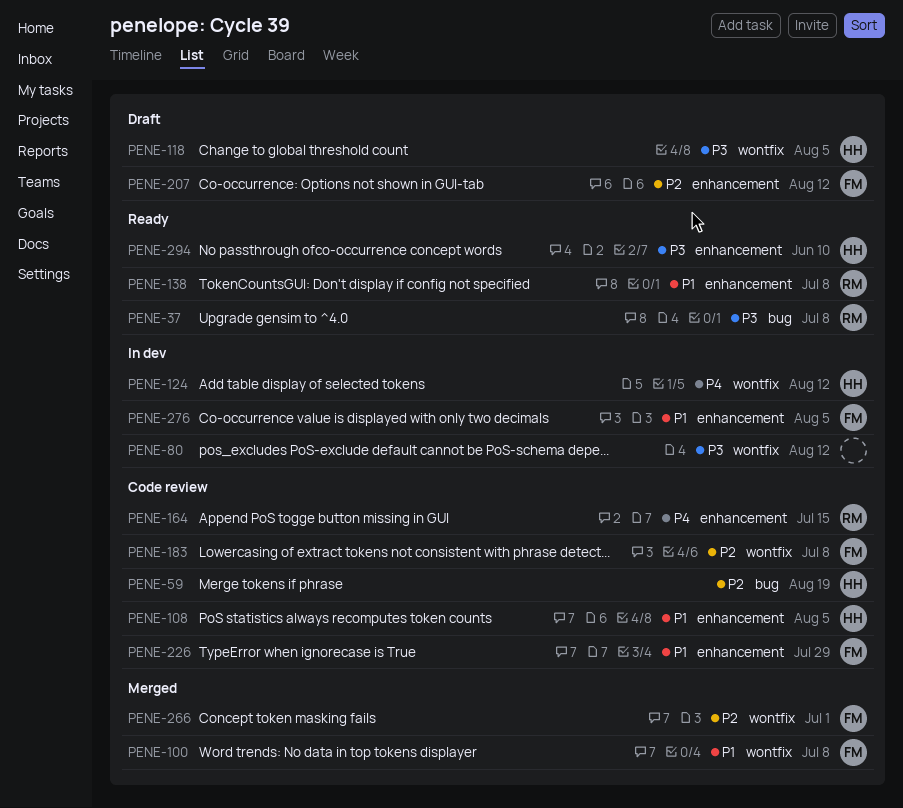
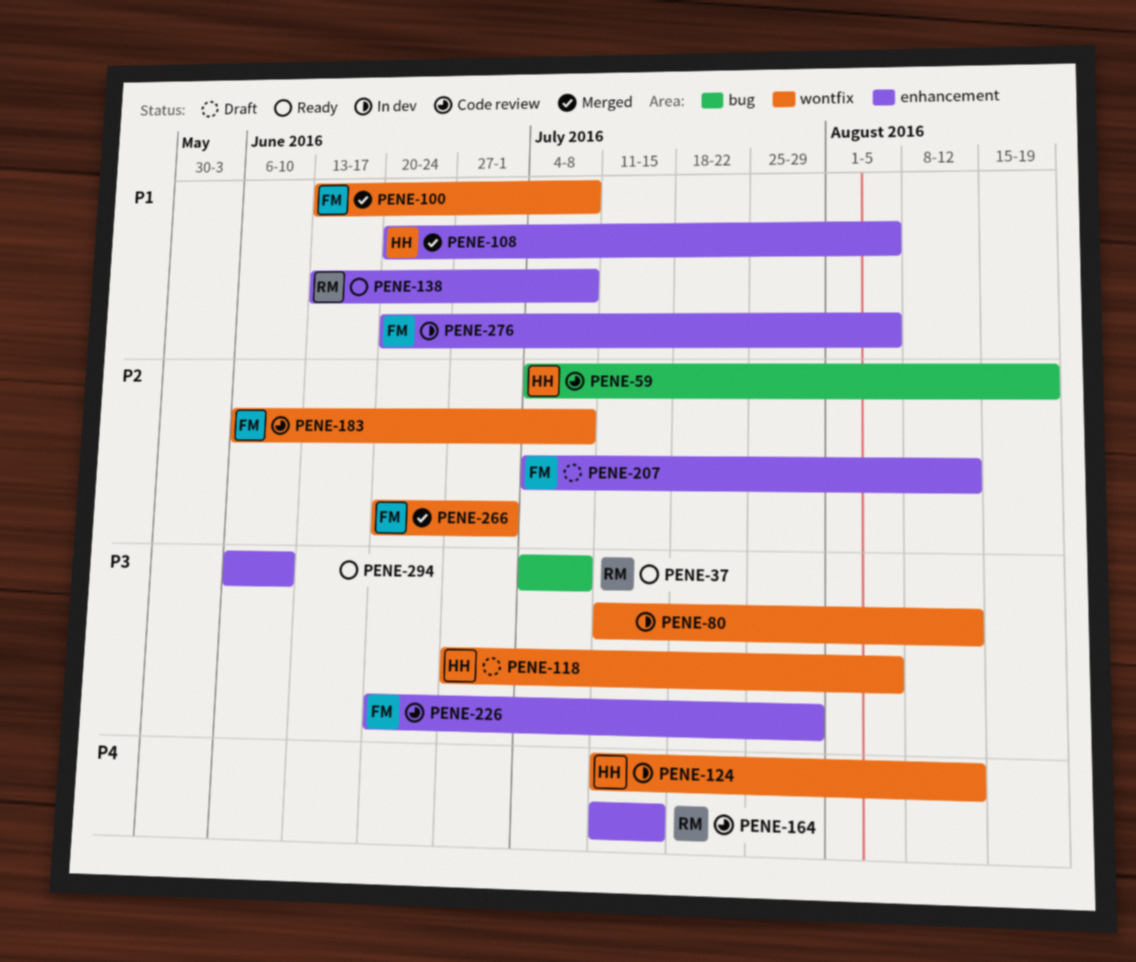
PENE-108, status: Code review -> Merged
PENE-226, priority: P1 -> P3
PENE-294, owner: HH -> none

